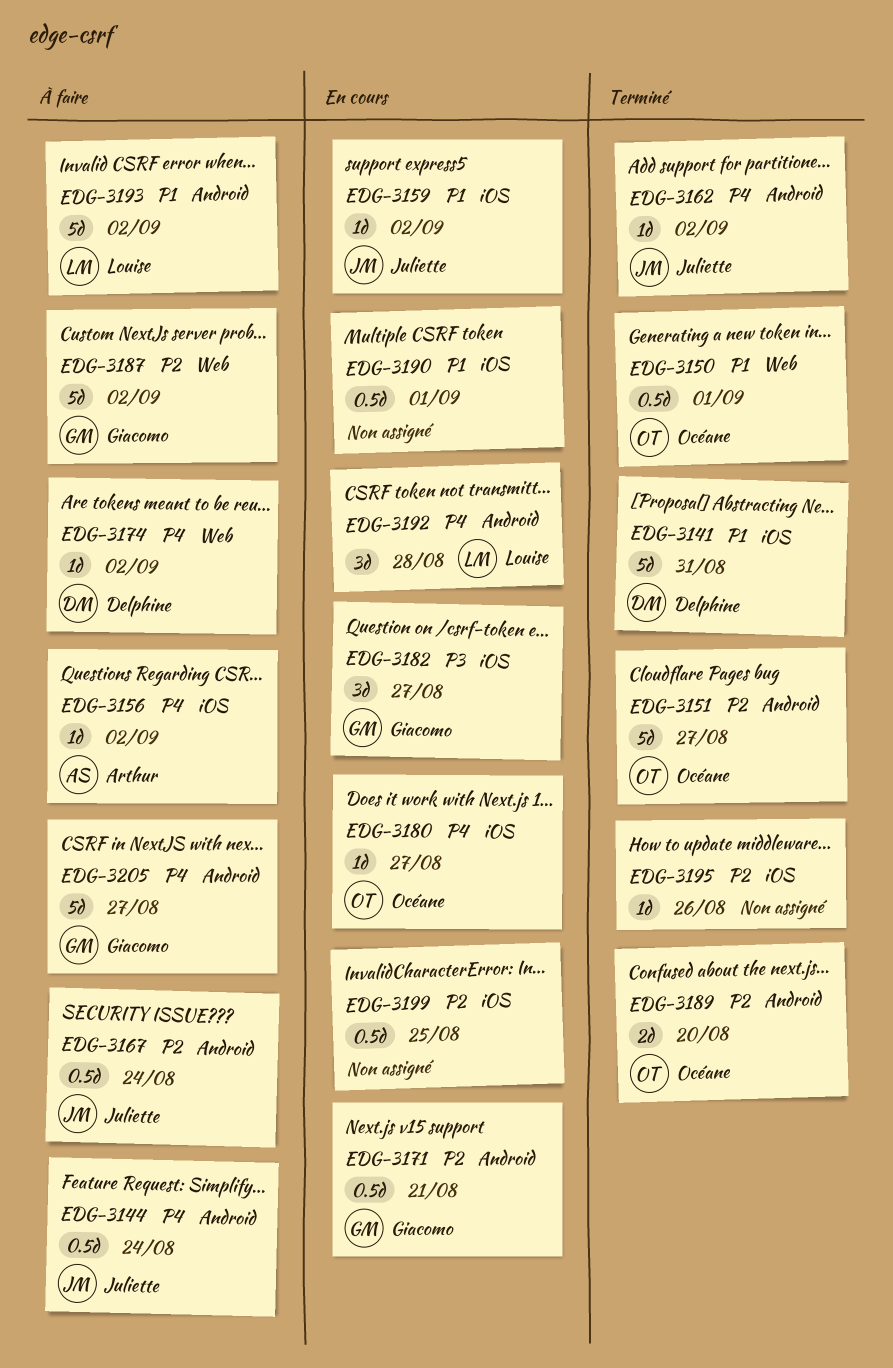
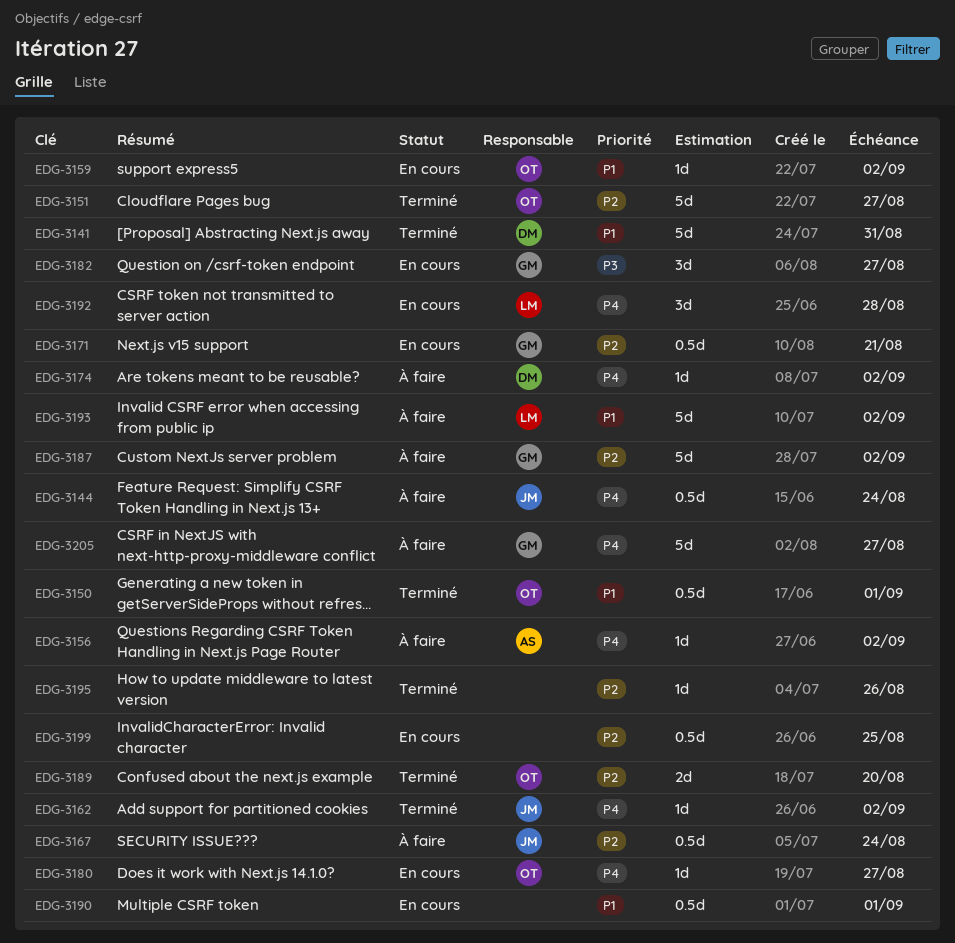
EDG-3159, owner: Juliette -> Océane

